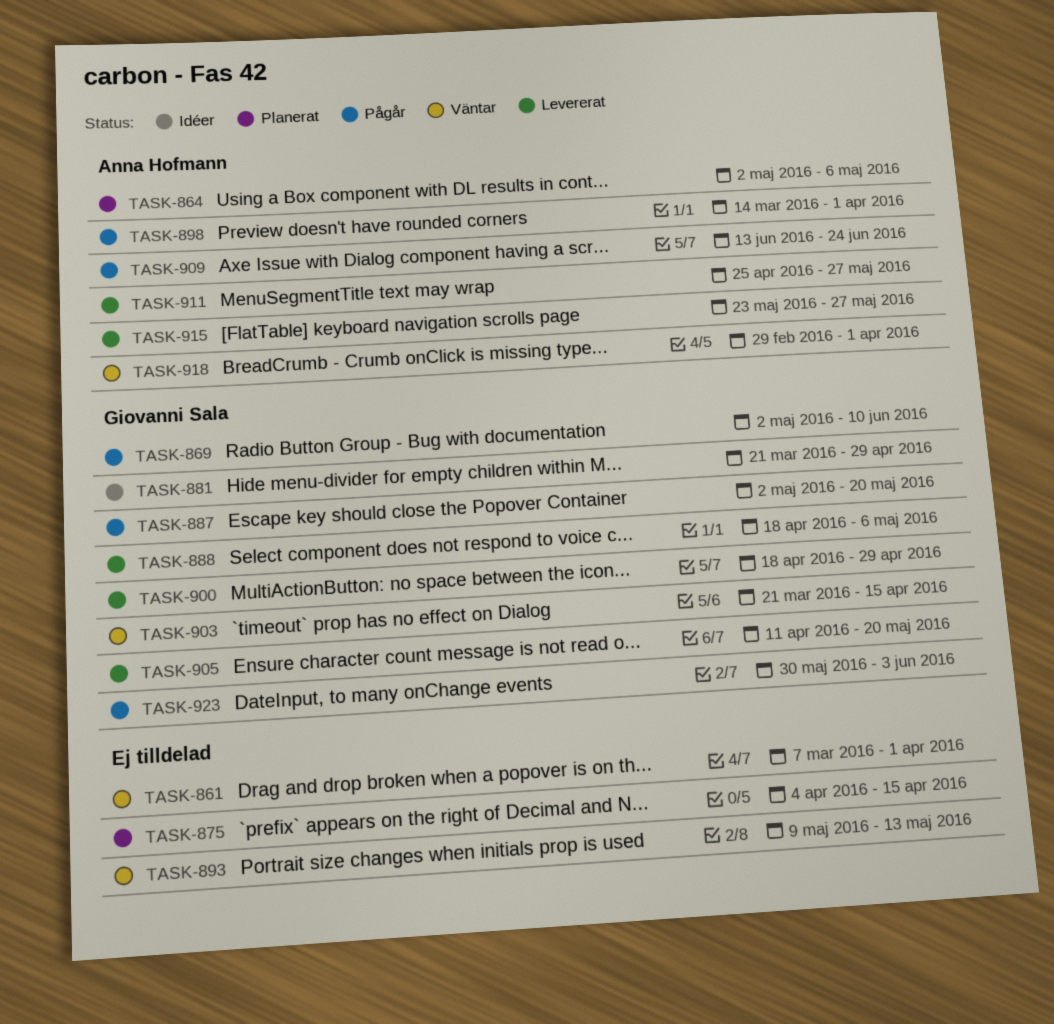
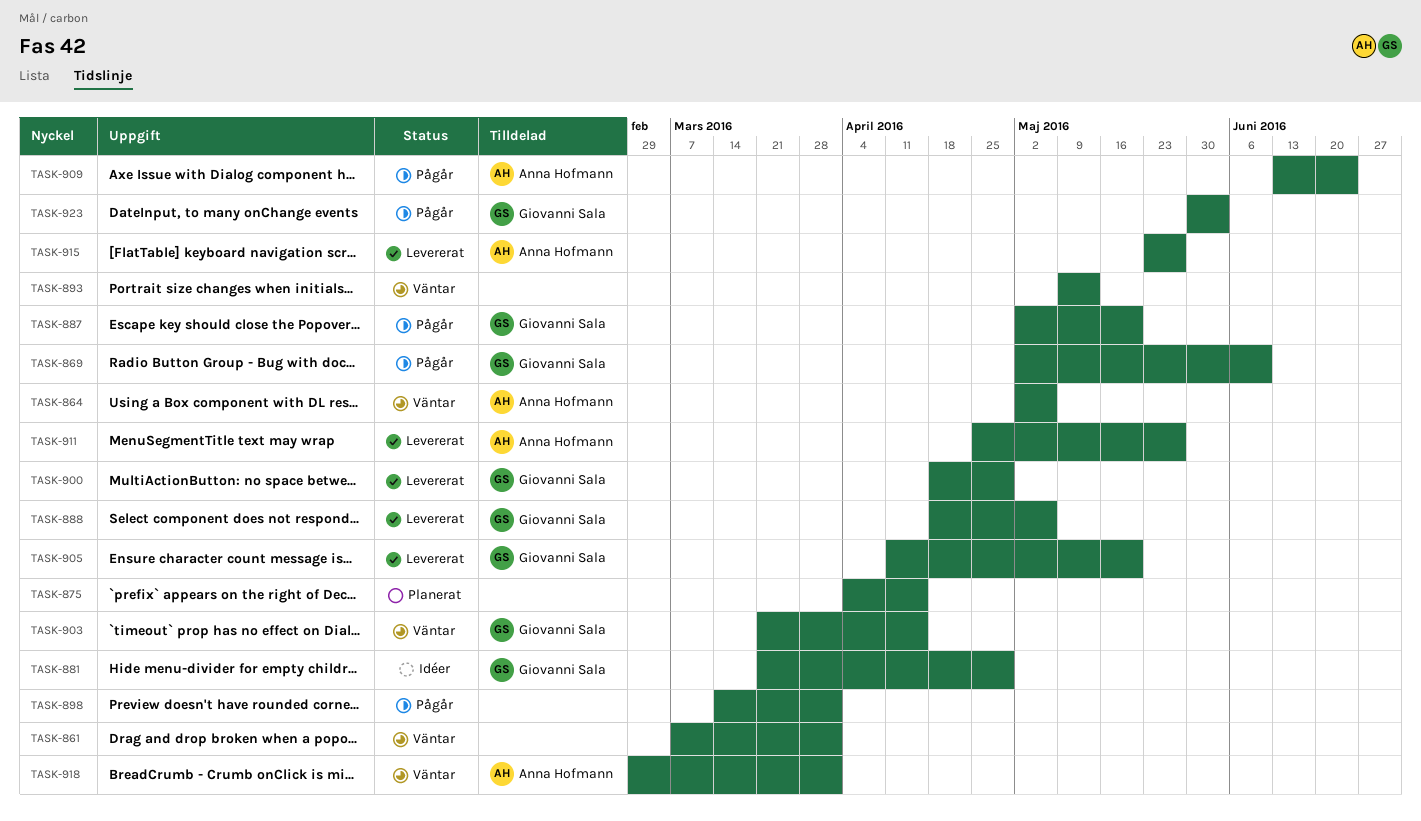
TASK-864, status: Planerat -> Väntar
TASK-898, owner: Anna Hofmann -> none

